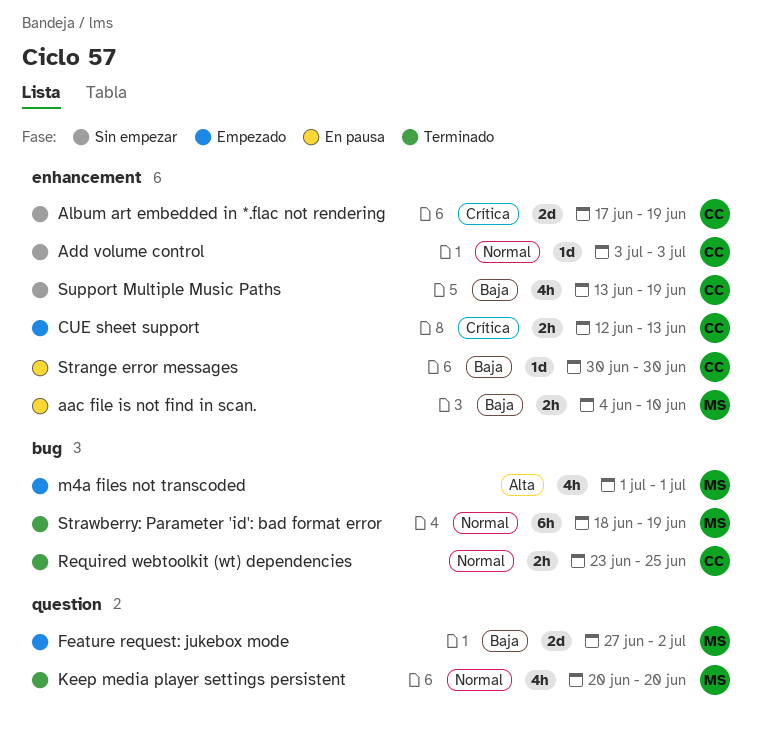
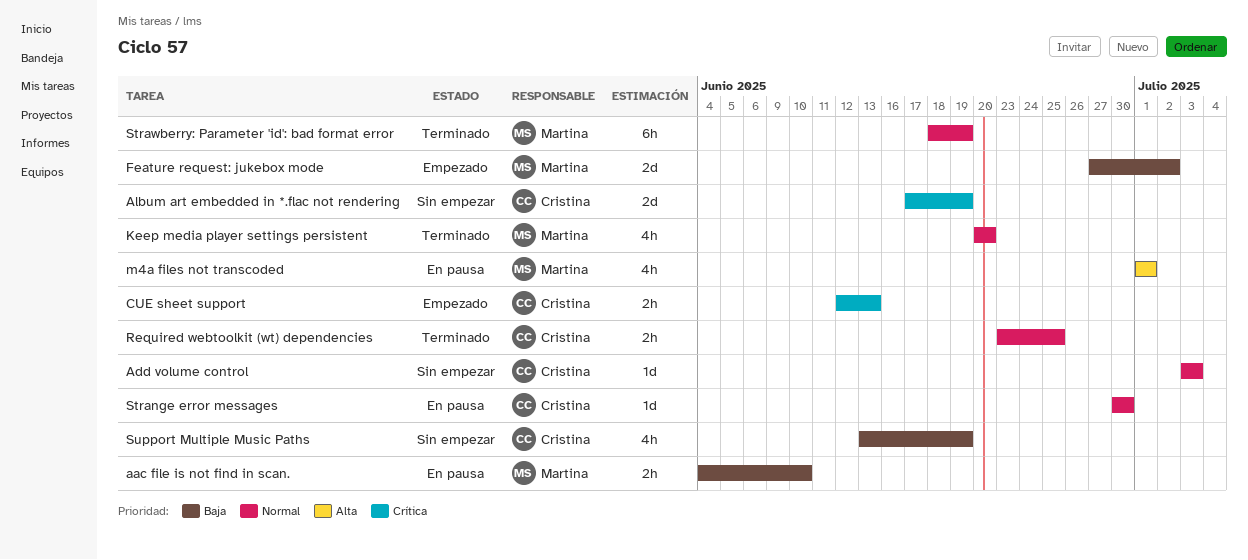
m4a files not transcoded, status: Empezado -> En pausa
Strange error messages, priority: Baja -> Normal

